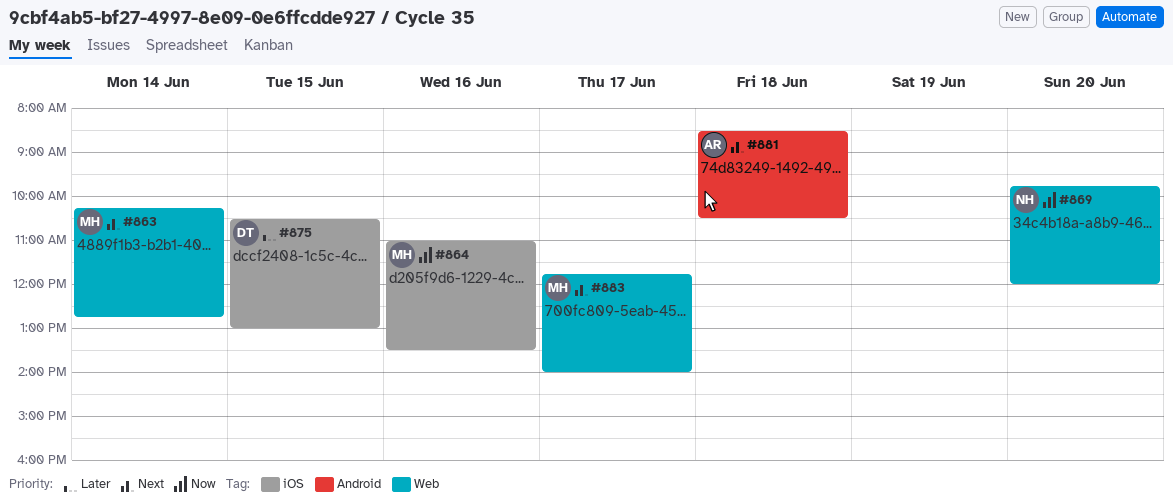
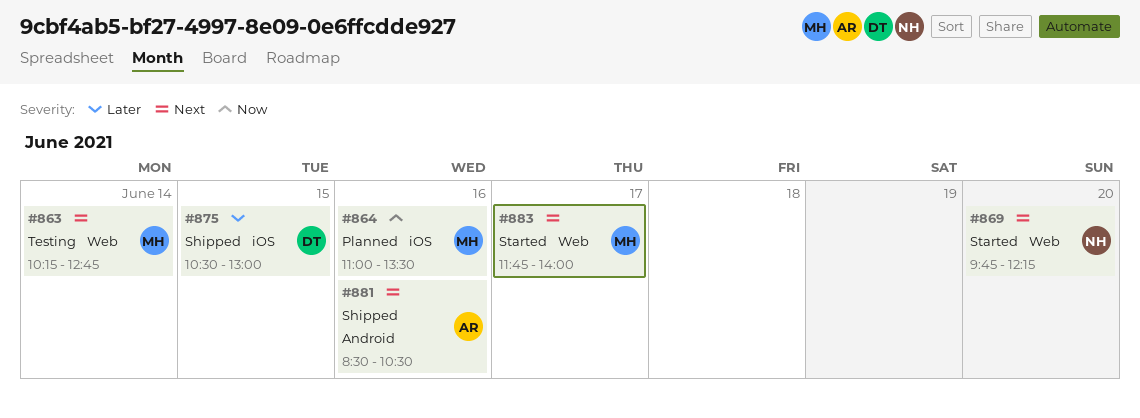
#869, priority: Now -> Next
#869, ends: 12:00 -> 12:15
#881, day: Jun 18 -> Jun 16

